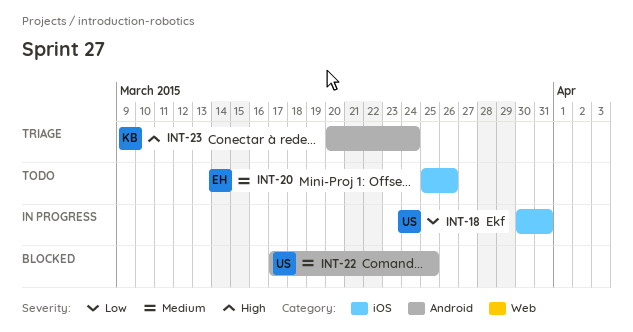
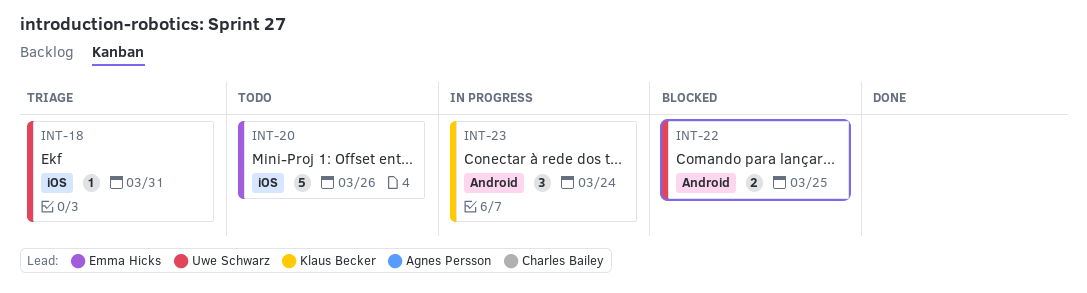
INT-18, status: In progress -> Triage
INT-23, status: Triage -> In progress

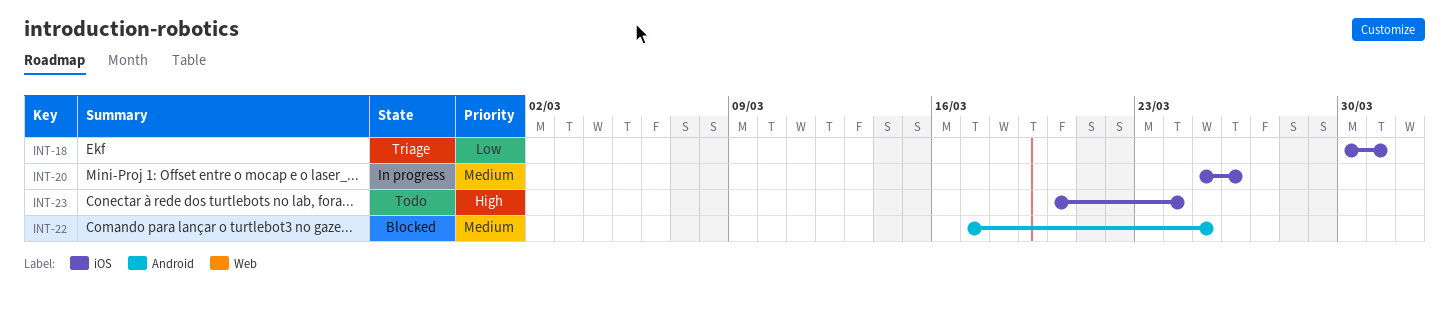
INT-20, status: Todo -> In progress
INT-23, status: In progress -> Todo
INT-23, label: Android -> iOS

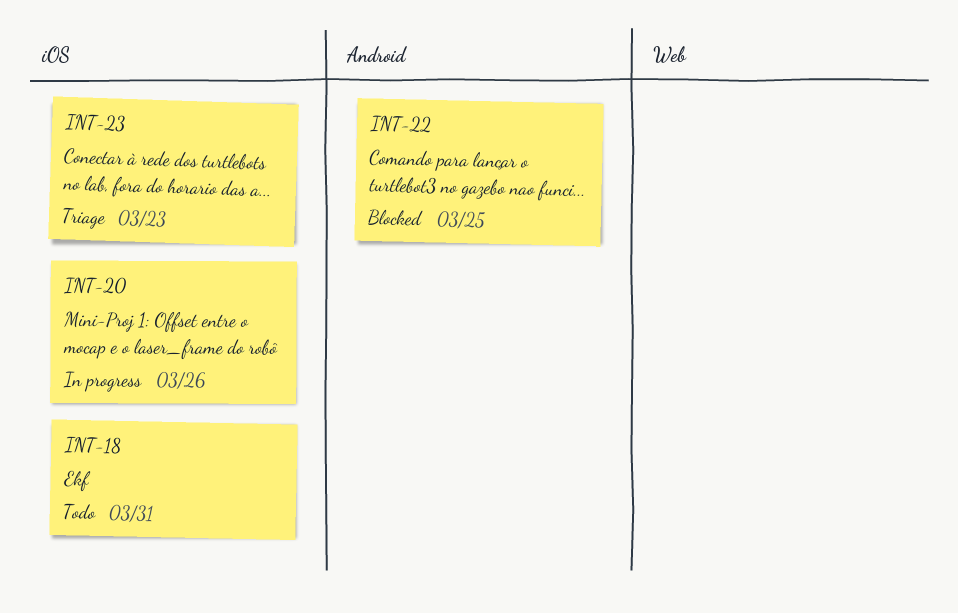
INT-18, status: Triage -> Todo
INT-23, status: Todo -> Triage
INT-23, due: Mar 24 -> Mar 23

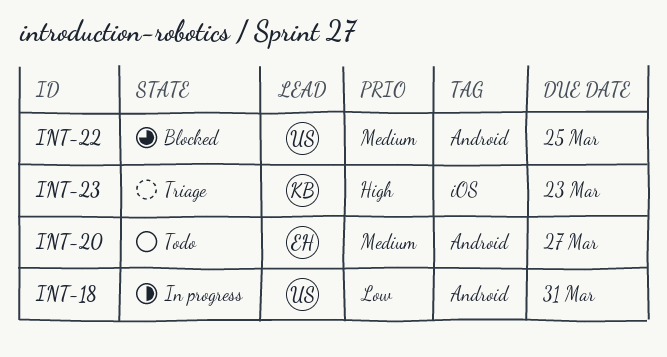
INT-18, status: Todo -> In progress
INT-18, label: iOS -> Android
INT-20, status: In progress -> Todo
INT-20, label: iOS -> Android
INT-20, due: Mar 26 -> Mar 27

